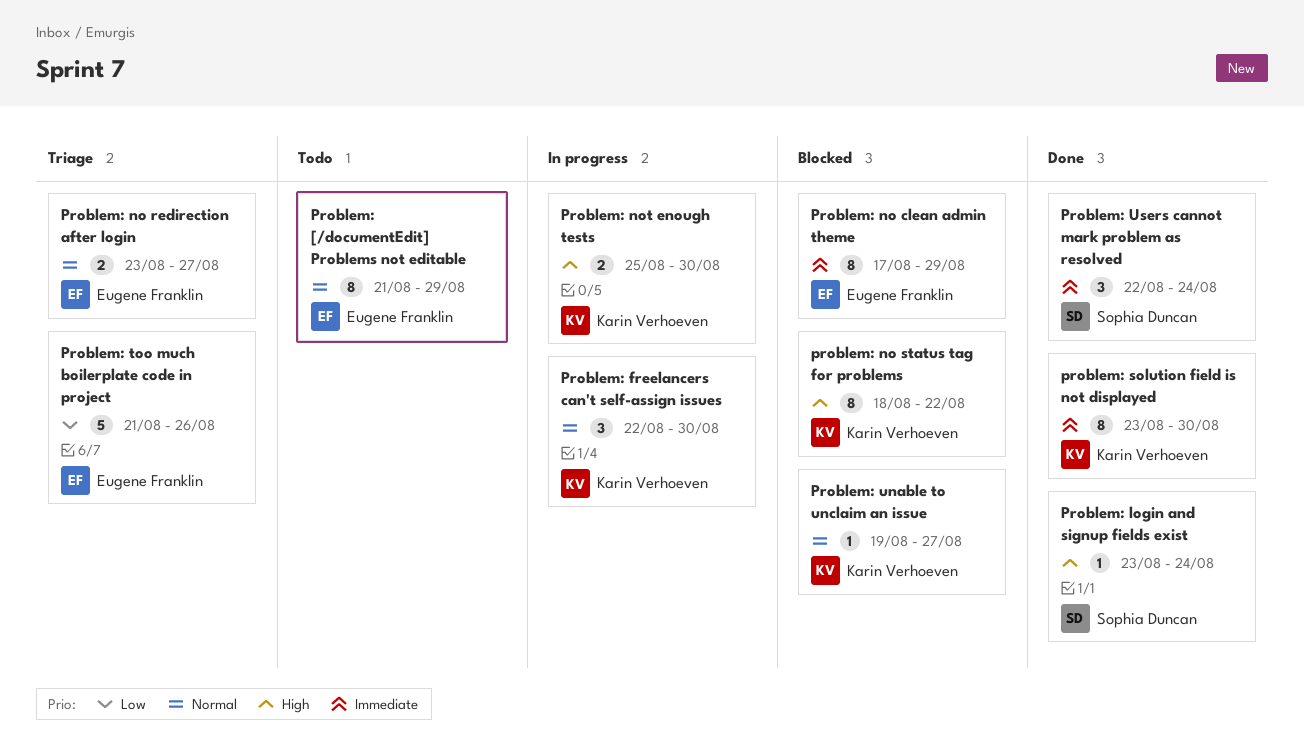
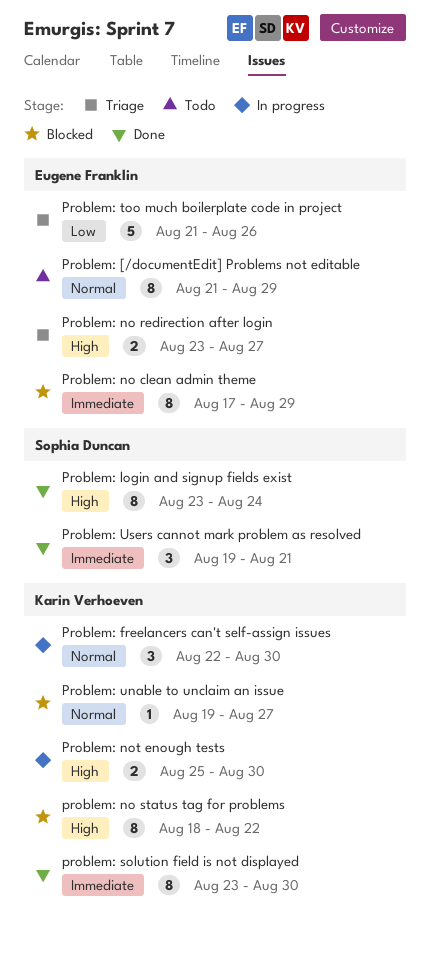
Problem: login and signup fields exist, estimate: 1 -> 8
Problem: no redirection after login, priority: Normal -> High
Problem: Users cannot mark problem as resolved, start: Aug 22 -> Aug 19
Problem: Users cannot mark problem as resolved, due: Aug 24 -> Aug 21

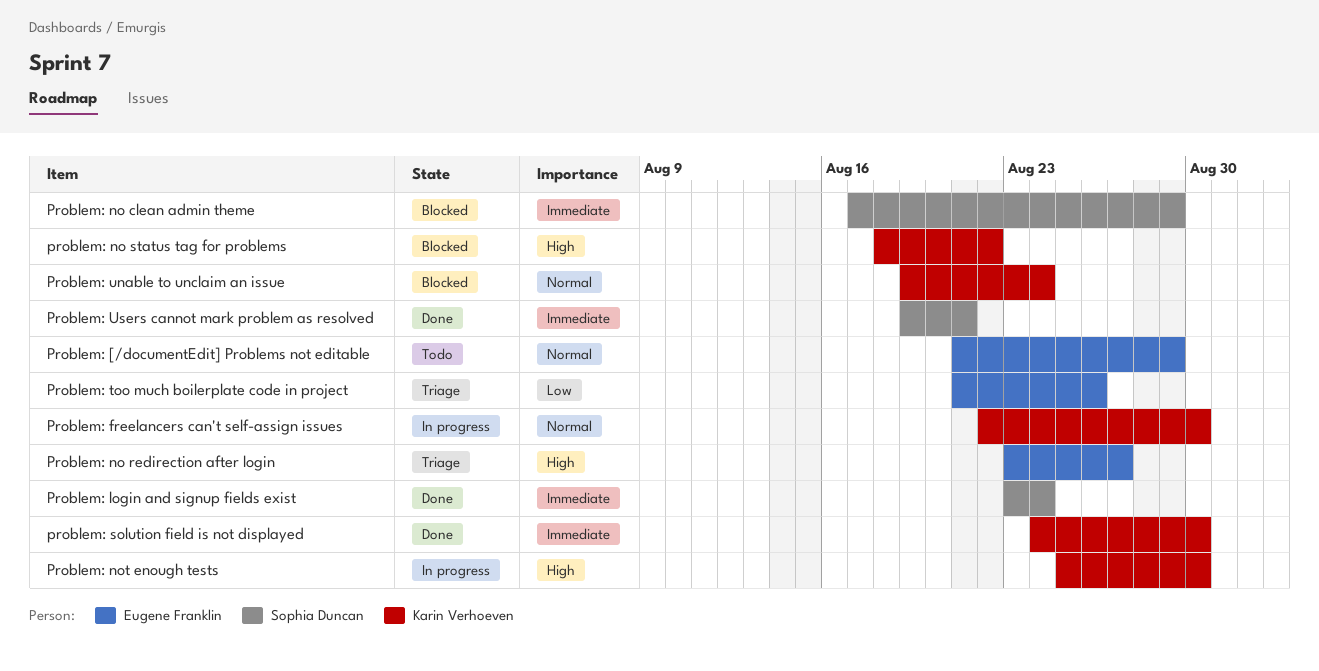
Problem: login and signup fields exist, priority: High -> Immediate
Problem: no clean admin theme, owner: Eugene Franklin -> Sophia Duncan
problem: solution field is not displayed, start: Aug 23 -> Aug 24
Problem: unable to unclaim an issue, due: Aug 27 -> Aug 24

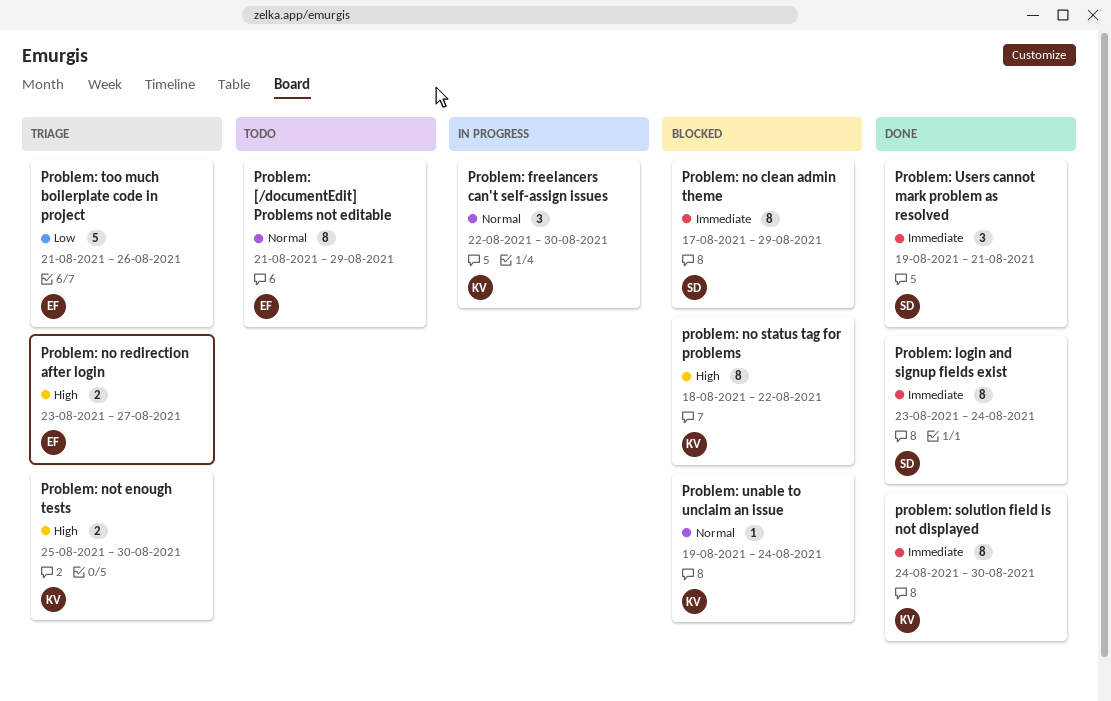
Problem: not enough tests, status: In progress -> Triage

